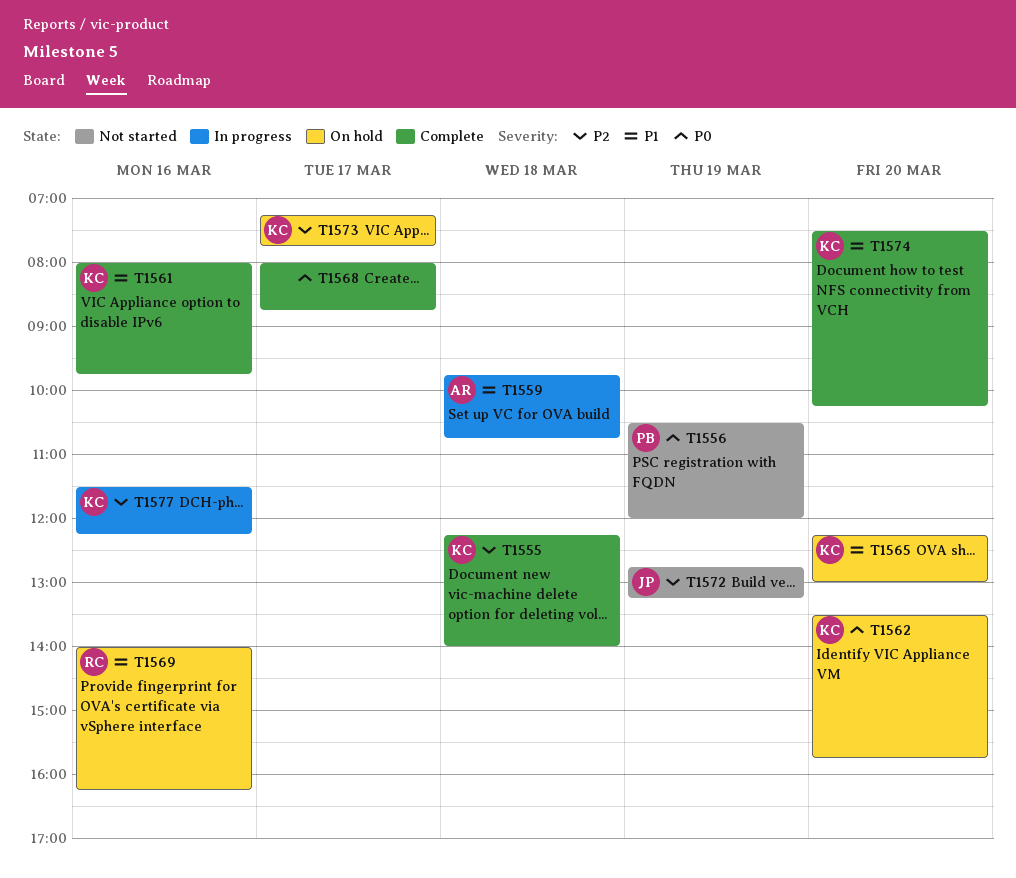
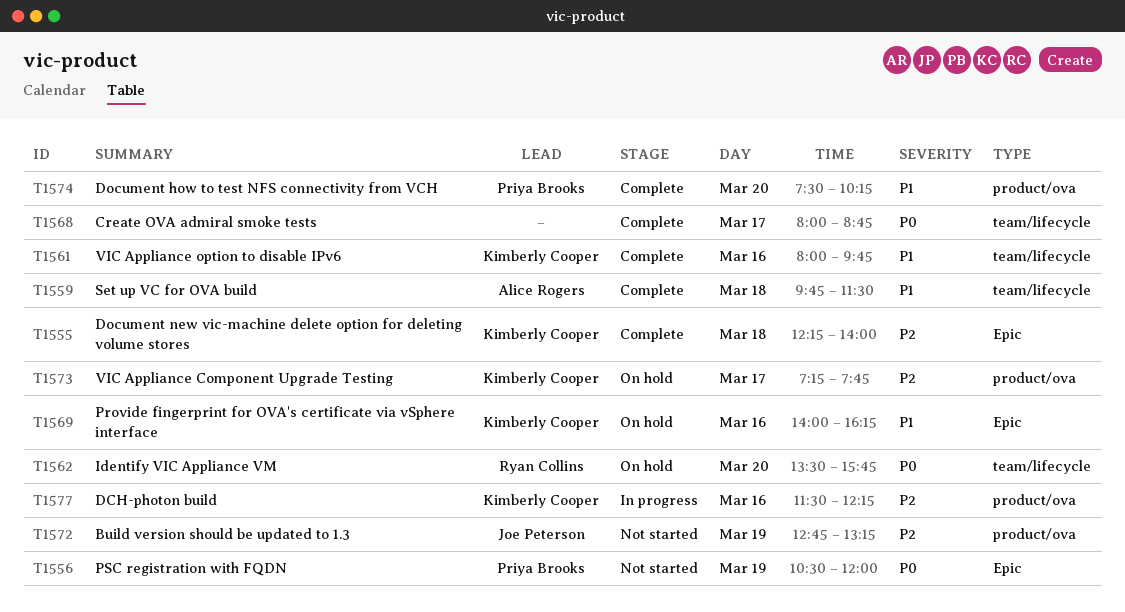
T1559, status: In progress -> Complete
T1559, ends: 10:45 -> 11:30
T1562, owner: Kimberly Cooper -> Ryan Collins
T1565: present -> none
T1569, owner: Ryan Collins -> Kimberly Cooper
T1574, owner: Kimberly Cooper -> Priya Brooks

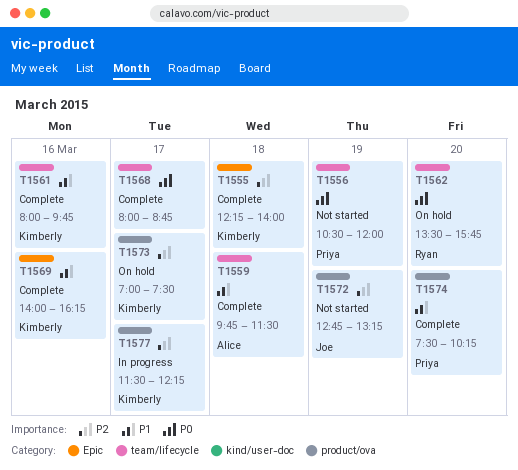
T1556, label: Epic -> team/lifecycle
T1569, status: On hold -> Complete
T1573, begins: 07:15 -> 07:00
T1573, ends: 07:45 -> 07:30
T1577, day: Mar 16 -> Mar 17

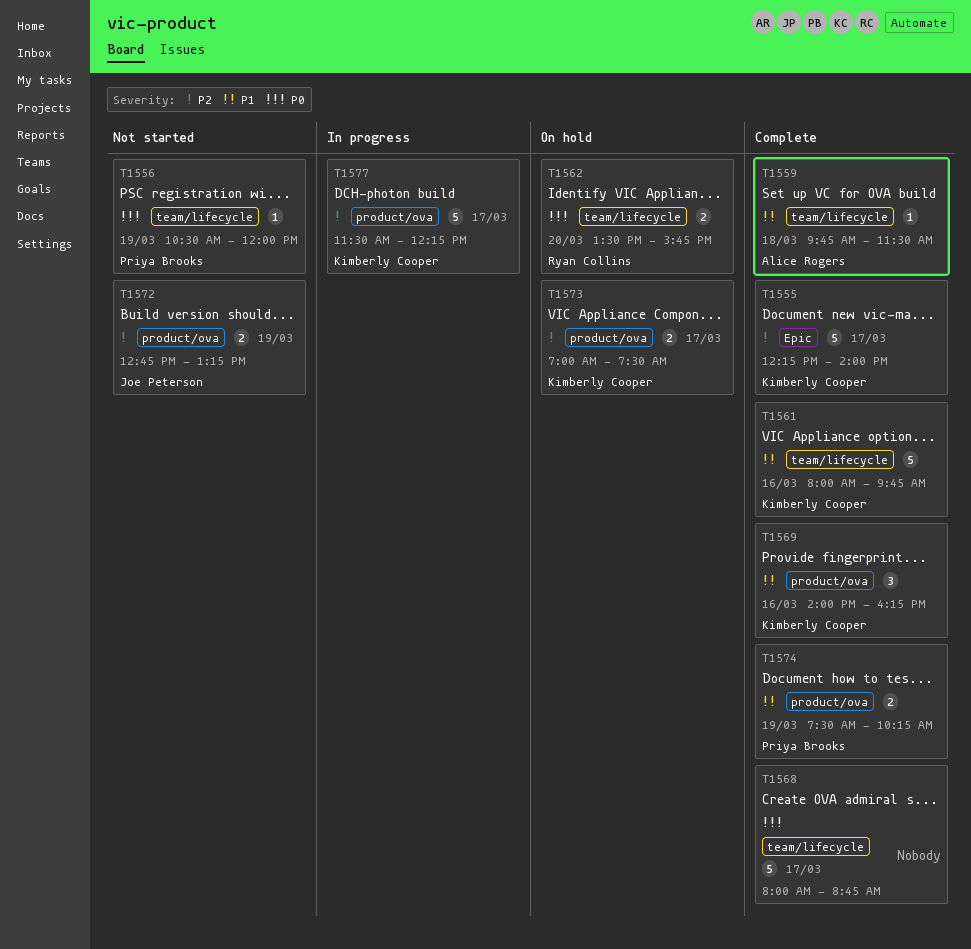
T1555, day: Mar 18 -> Mar 17
T1569, label: Epic -> product/ova
T1574, day: Mar 20 -> Mar 19

